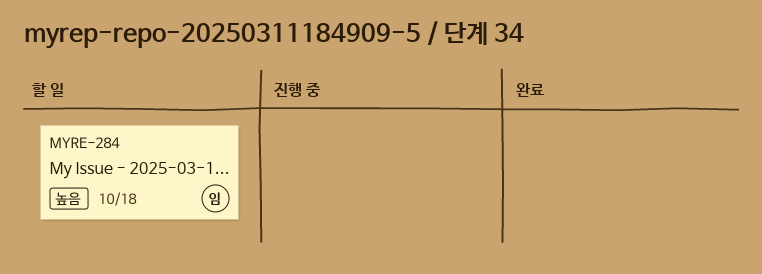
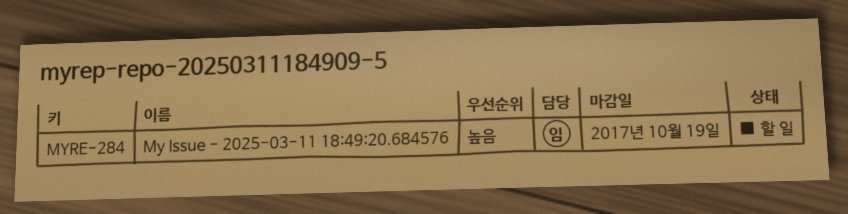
MYRE-284, due: Oct 18 -> Oct 19

